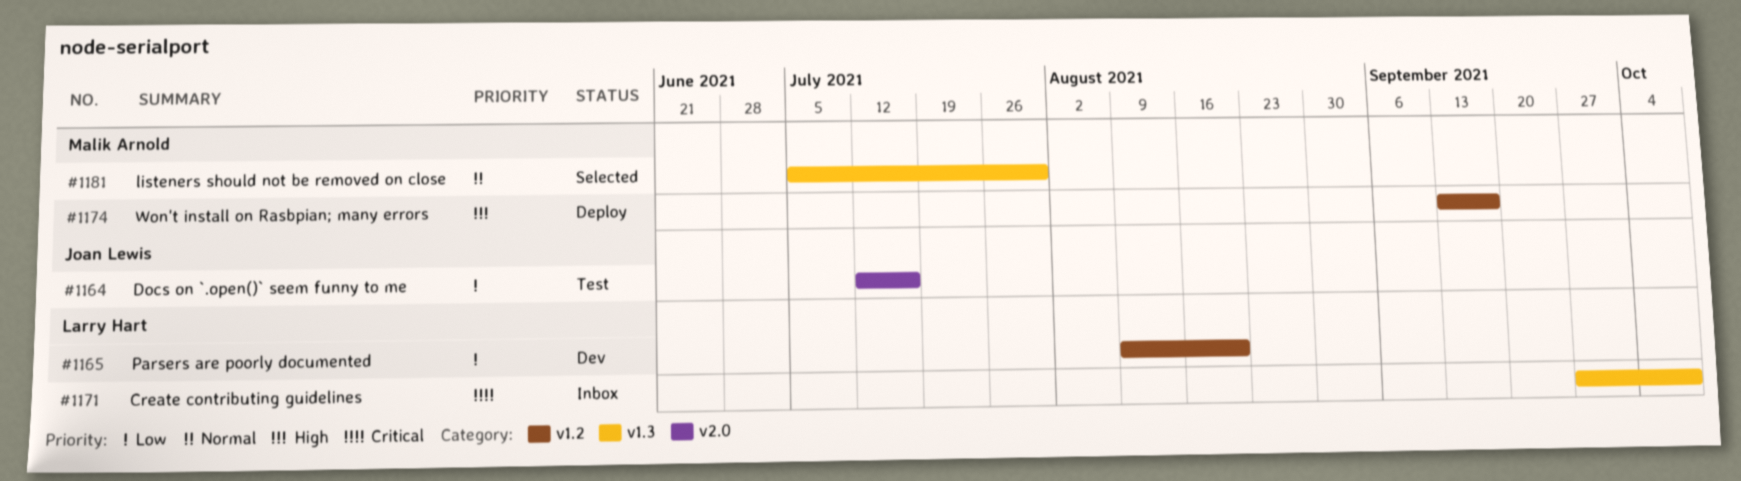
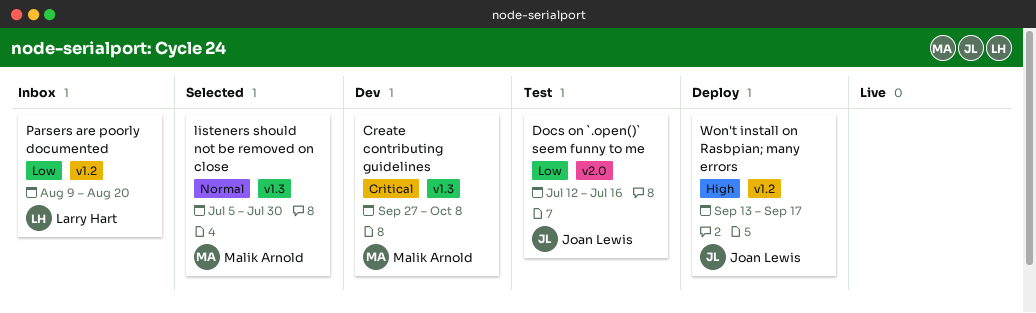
Create contributing guidelines, status: Inbox -> Dev
Create contributing guidelines, owner: Larry Hart -> Malik Arnold
Parsers are poorly documented, status: Dev -> Inbox
Won't install on Rasbpian; many errors, owner: Malik Arnold -> Joan Lewis

